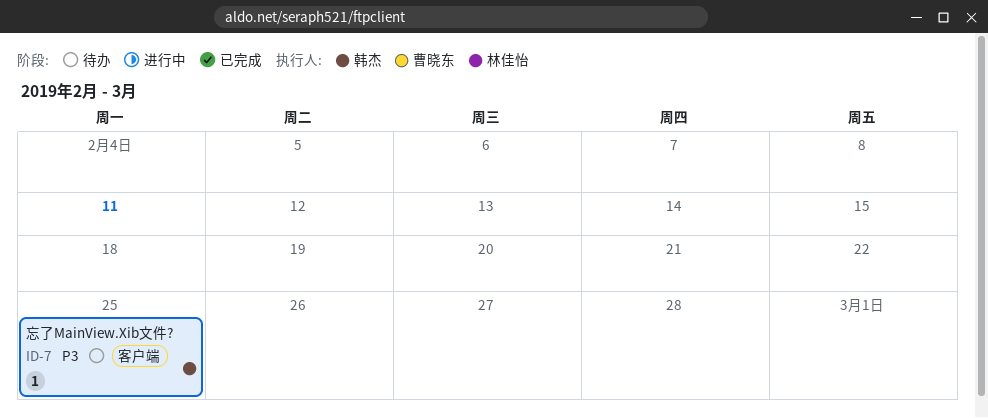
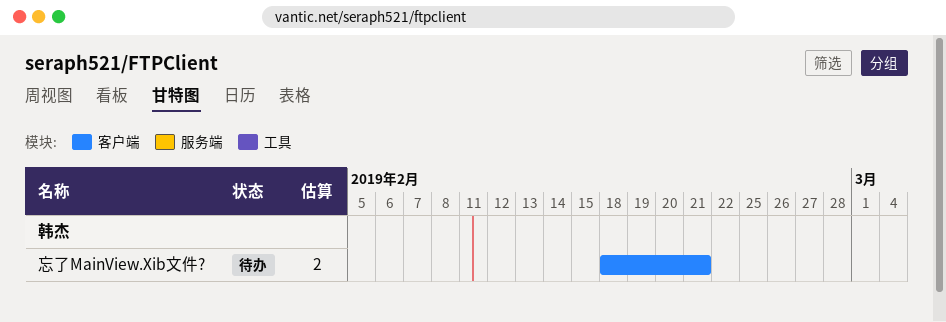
忘了MainView.Xib文件?, estimate: 1 -> 2
忘了MainView.Xib文件?, due: Feb 25 -> Feb 21

